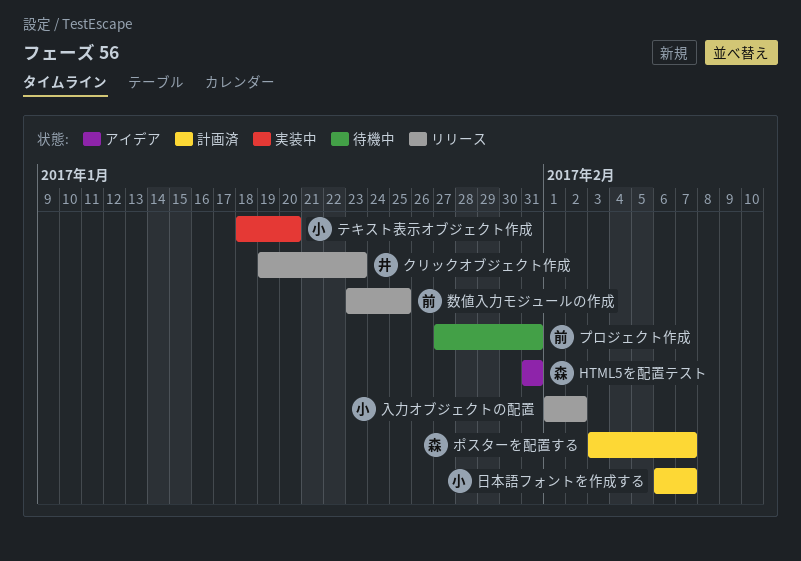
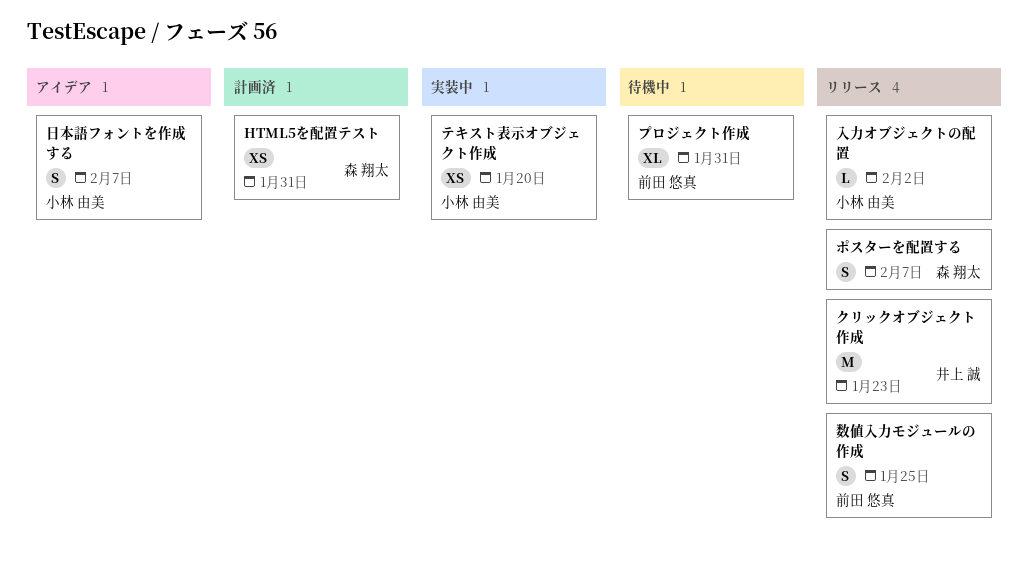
HTML5を配置テスト, status: アイデア -> 計画済
ポスターを配置する, status: 計画済 -> リリース
日本語フォントを作成する, status: 計画済 -> アイデア

